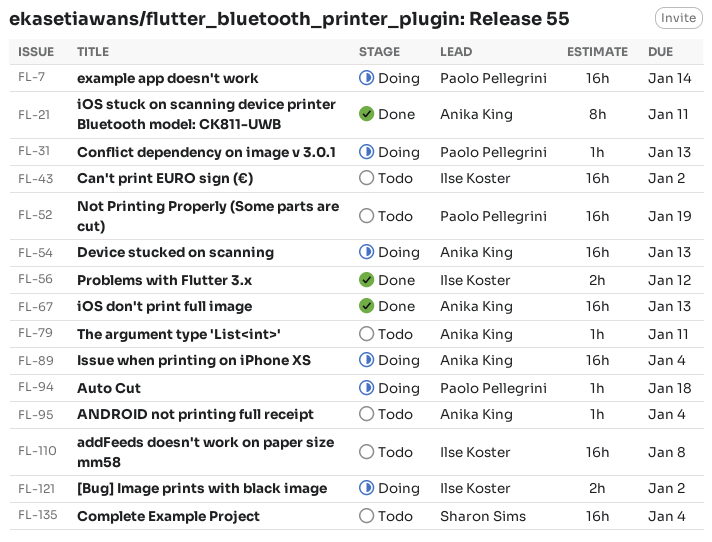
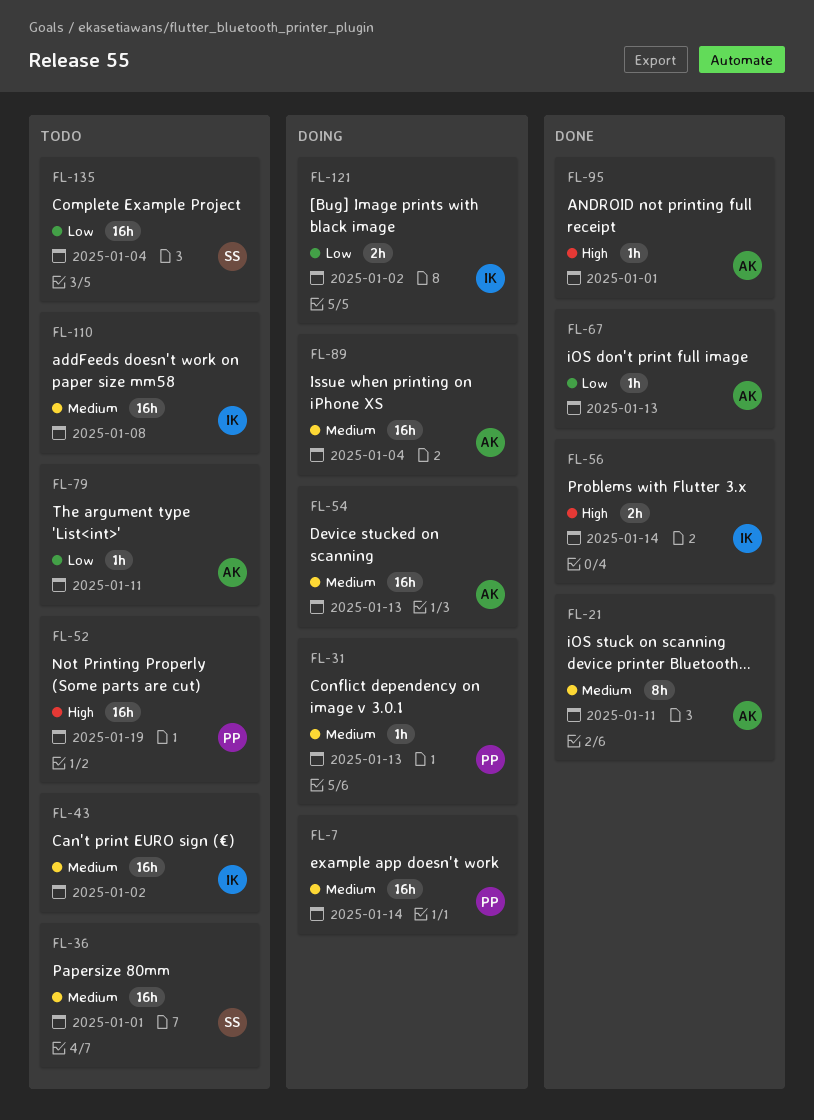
FL-36: none -> present
FL-56, due: Jan 12 -> Jan 14
FL-67, estimate: 16h -> 1h
FL-94: present -> none
FL-95, status: Todo -> Done
FL-95, due: Jan 4 -> Jan 1

